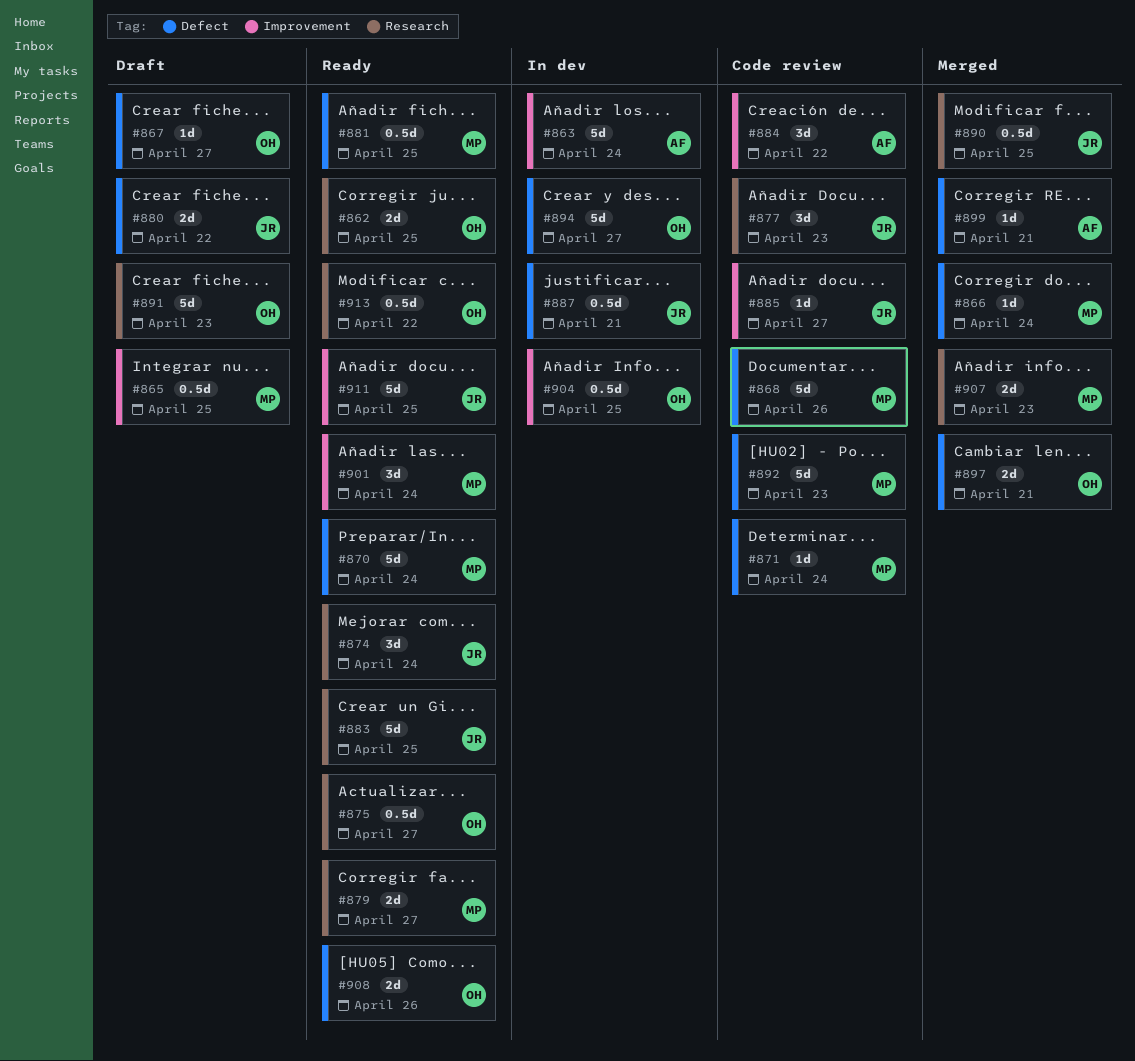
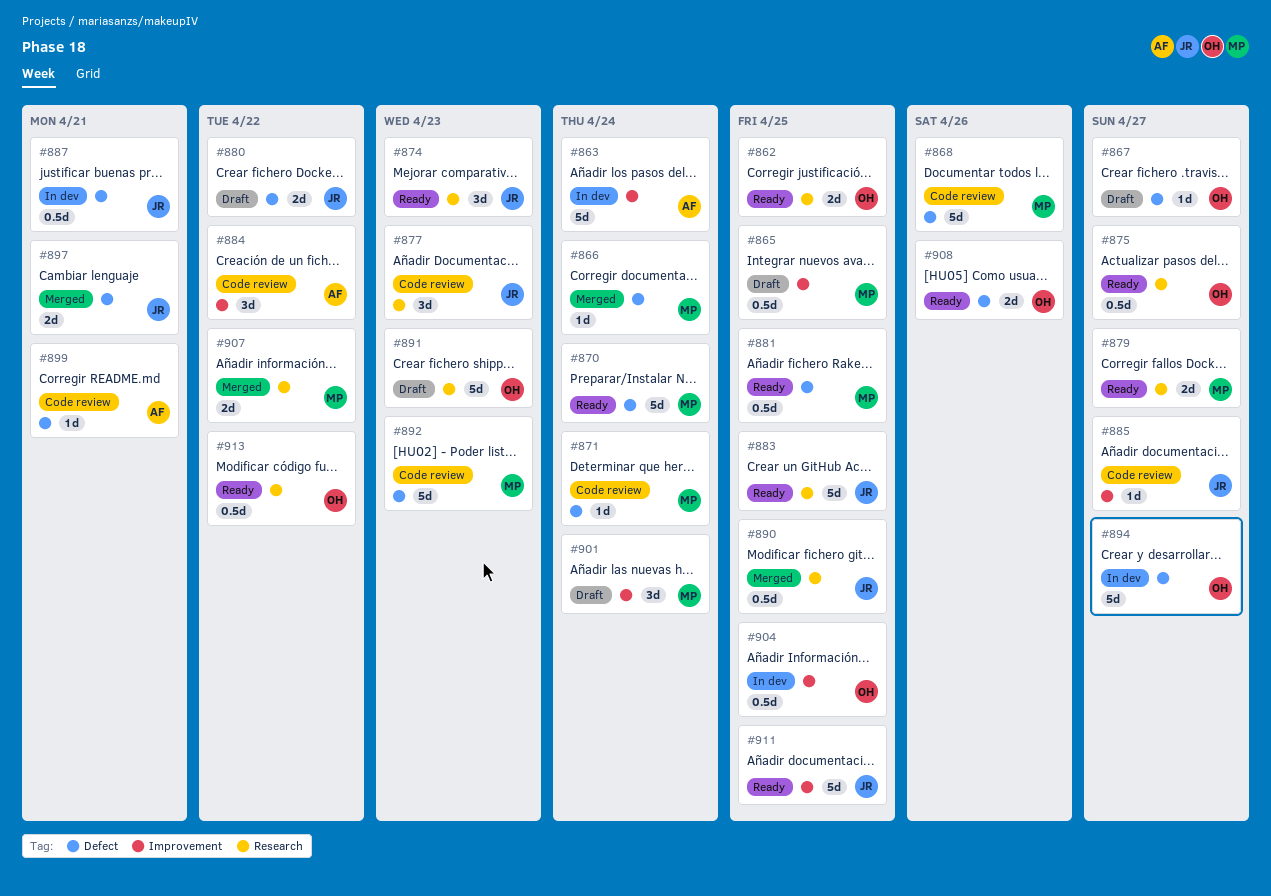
#874, due: Apr 24 -> Apr 23
#897, owner: OH -> JR
#899, status: Merged -> Code review
#901, status: Ready -> Draft
#907, due: Apr 23 -> Apr 22

